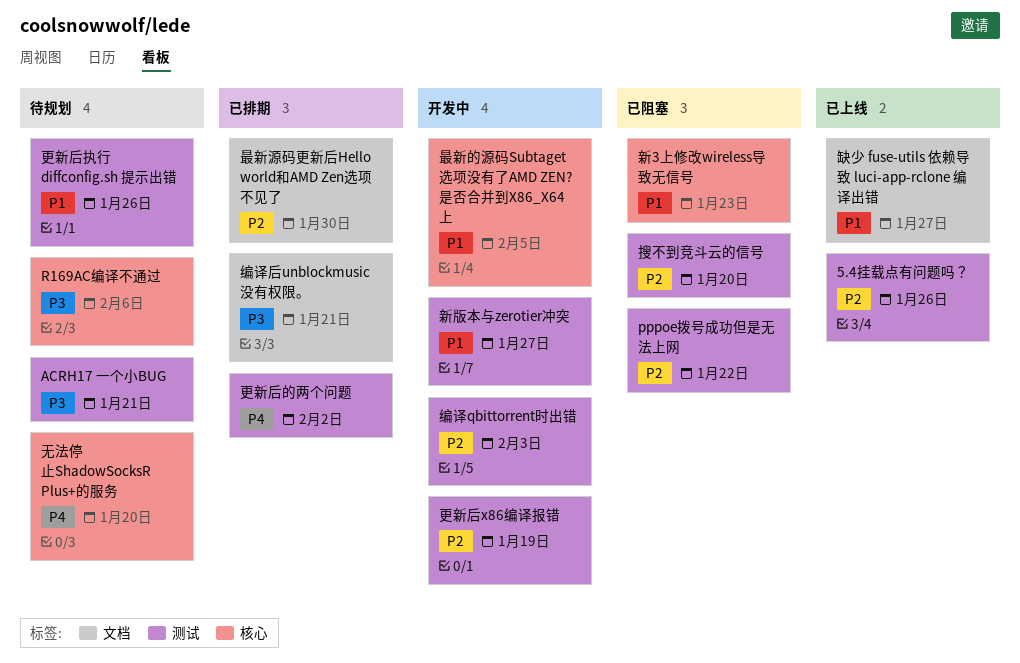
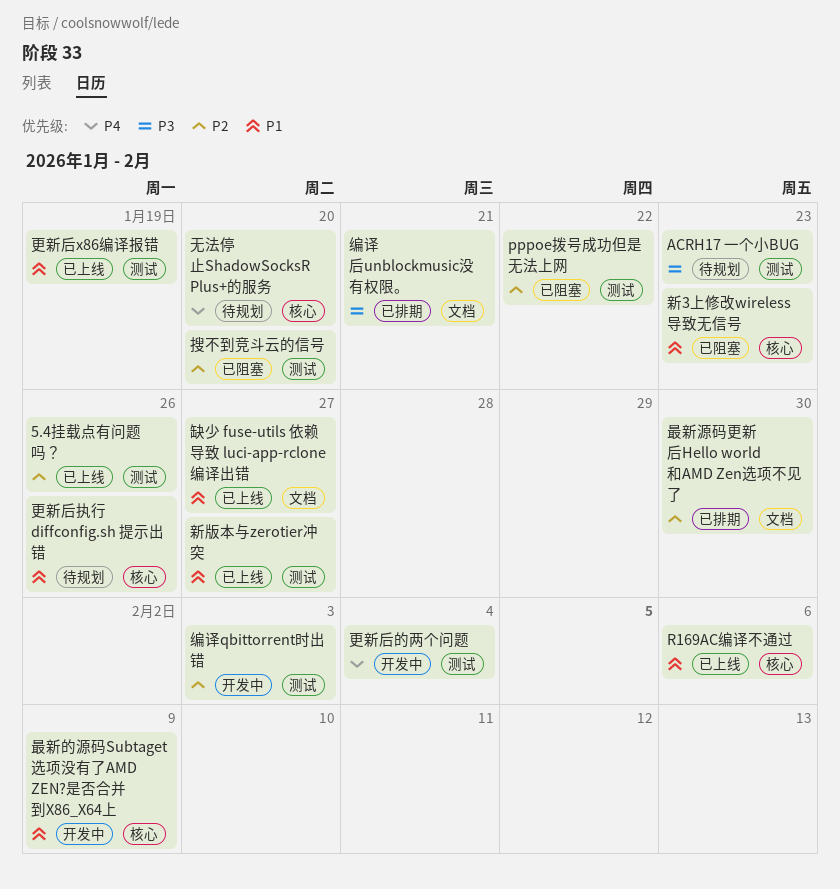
ACRH17 一个小BUG, due: Jan 21 -> Jan 23
R169AC编译不通过, status: 待规划 -> 已上线
R169AC编译不通过, priority: P3 -> P1
新版本与zerotier冲突, status: 开发中 -> 已上线
更新后x86编译报错, status: 开发中 -> 已上线
更新后x86编译报错, priority: P2 -> P1
更新后执行 diffconfig.sh 提示出错, label: 测试 -> 核心
更新后的两个问题, status: 已排期 -> 开发中
更新后的两个问题, due: Feb 2 -> Feb 4
最新的源码Subtaget选项没有了AMD ZEN?是否合并到X86_X64上, due: Feb 5 -> Feb 9

